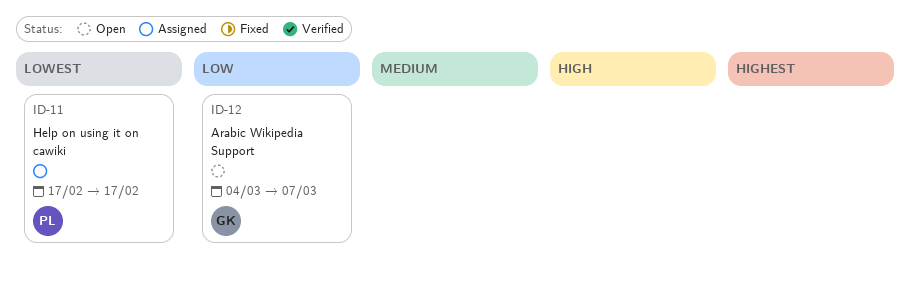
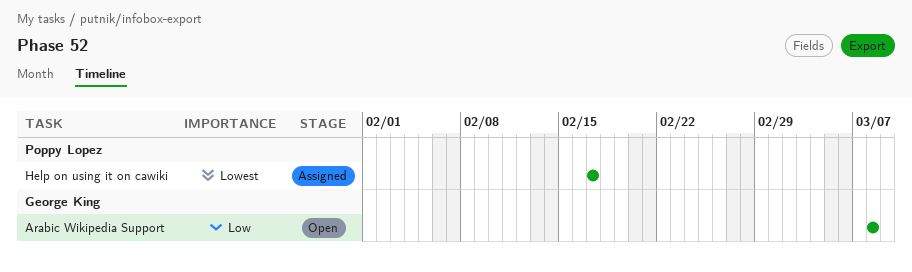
Arabic Wikipedia Support, start: Mar 4 -> Mar 8
Arabic Wikipedia Support, due: Mar 7 -> Mar 8

